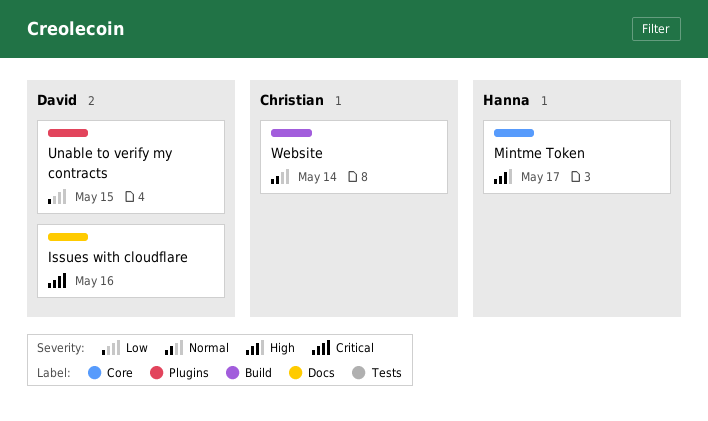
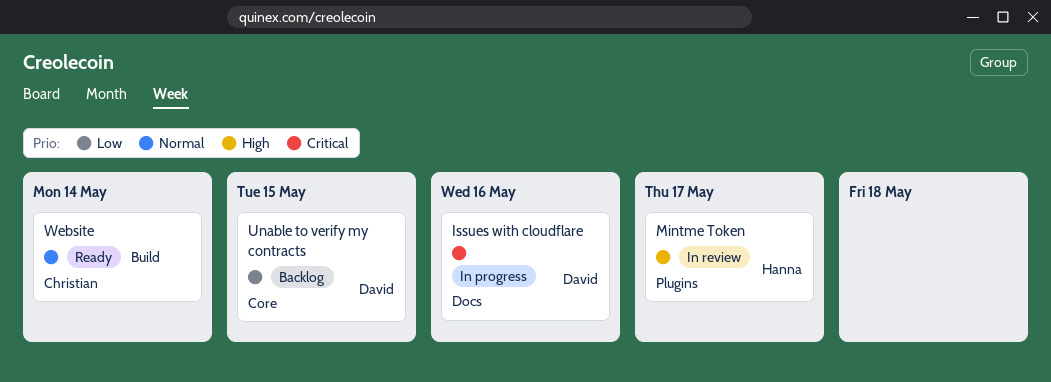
Mintme Token, label: Core -> Plugins
Unable to verify my contracts, label: Plugins -> Core

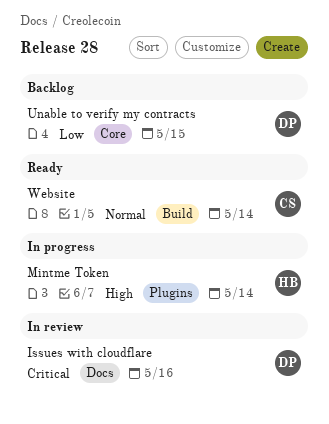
Issues with cloudflare, status: In progress -> In review
Mintme Token, status: In review -> In progress
Mintme Token, due: May 17 -> May 14

